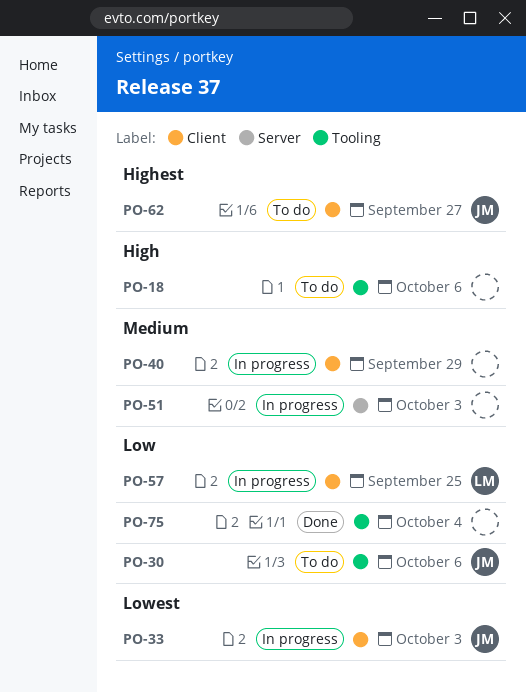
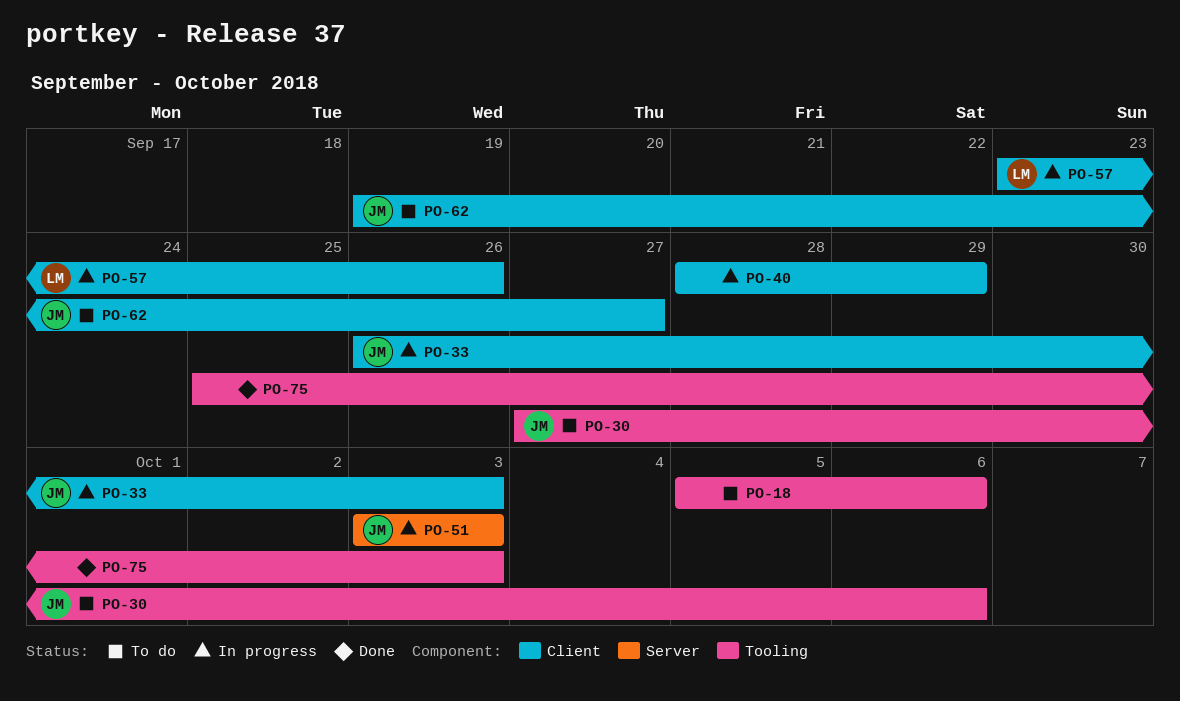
PO-51, owner: none -> JM
PO-57, due: Sep 25 -> Sep 26
PO-75, due: Oct 4 -> Oct 3

